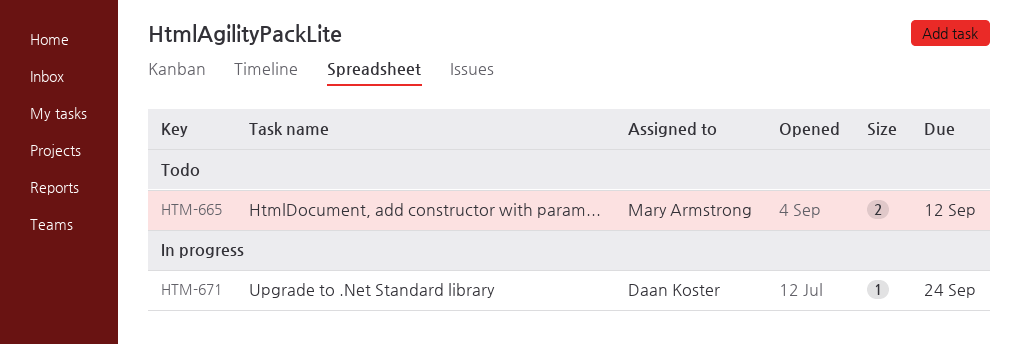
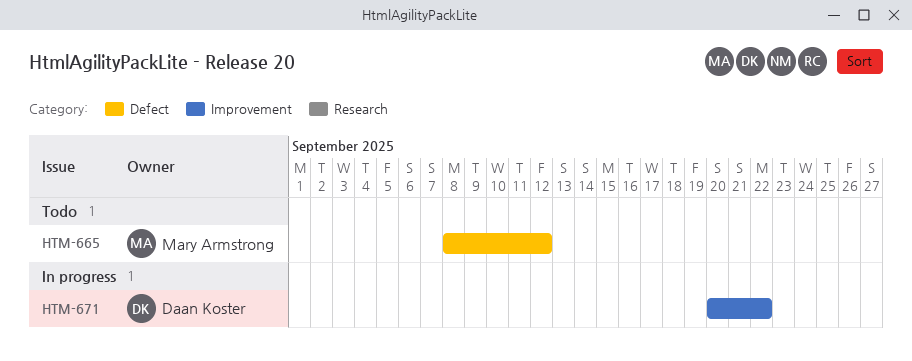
HTM-671, due: Sep 24 -> Sep 22

